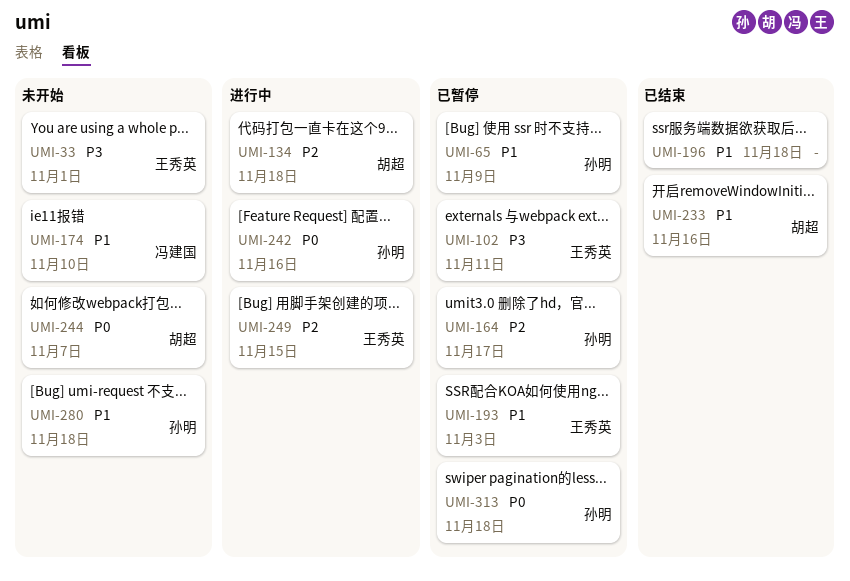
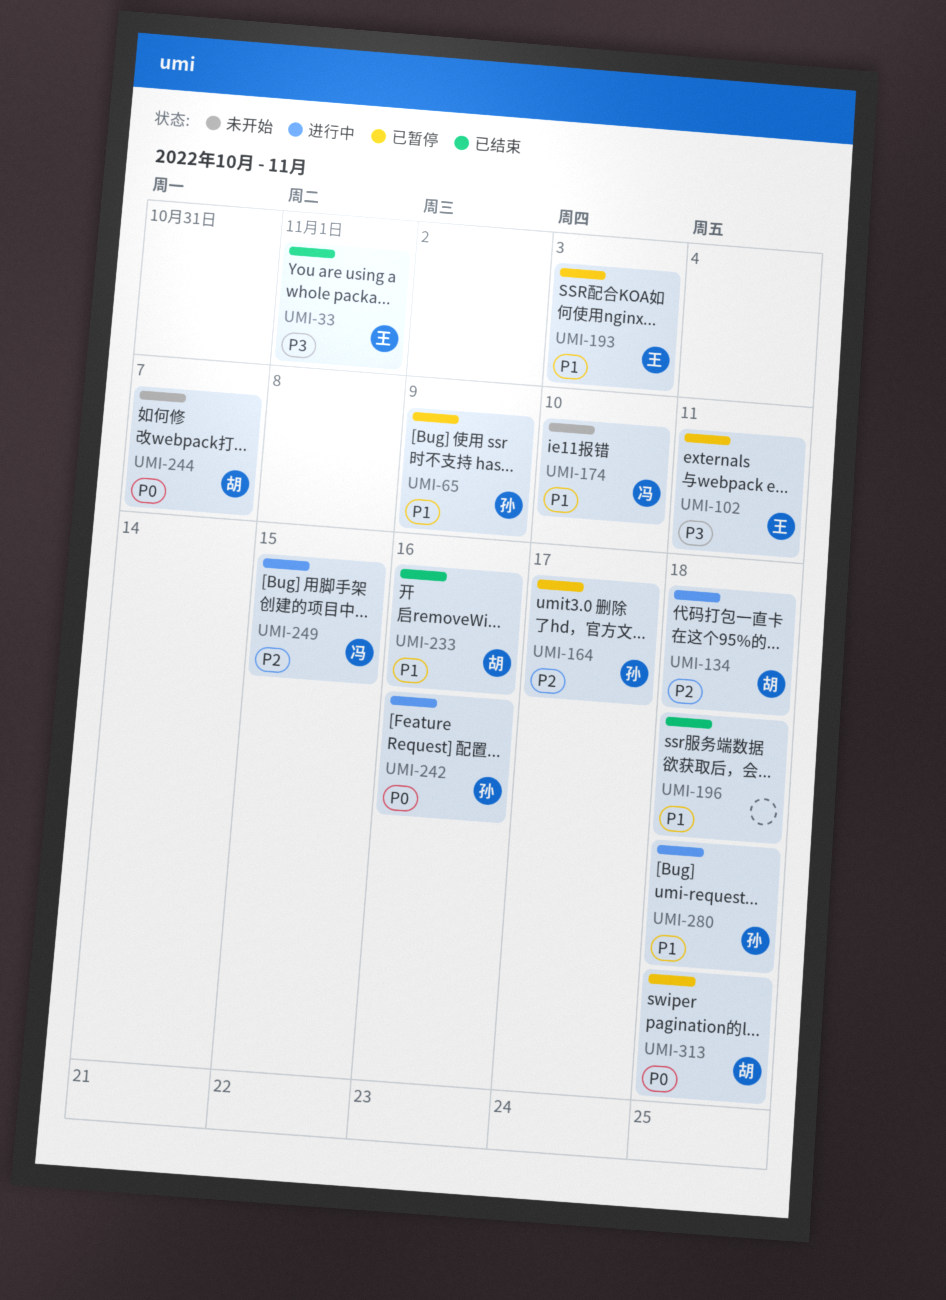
UMI-33, status: 未开始 -> 已结束
UMI-249, owner: 王秀英 -> 冯建国
UMI-280, status: 未开始 -> 进行中
UMI-313, owner: 孙明 -> 胡超

